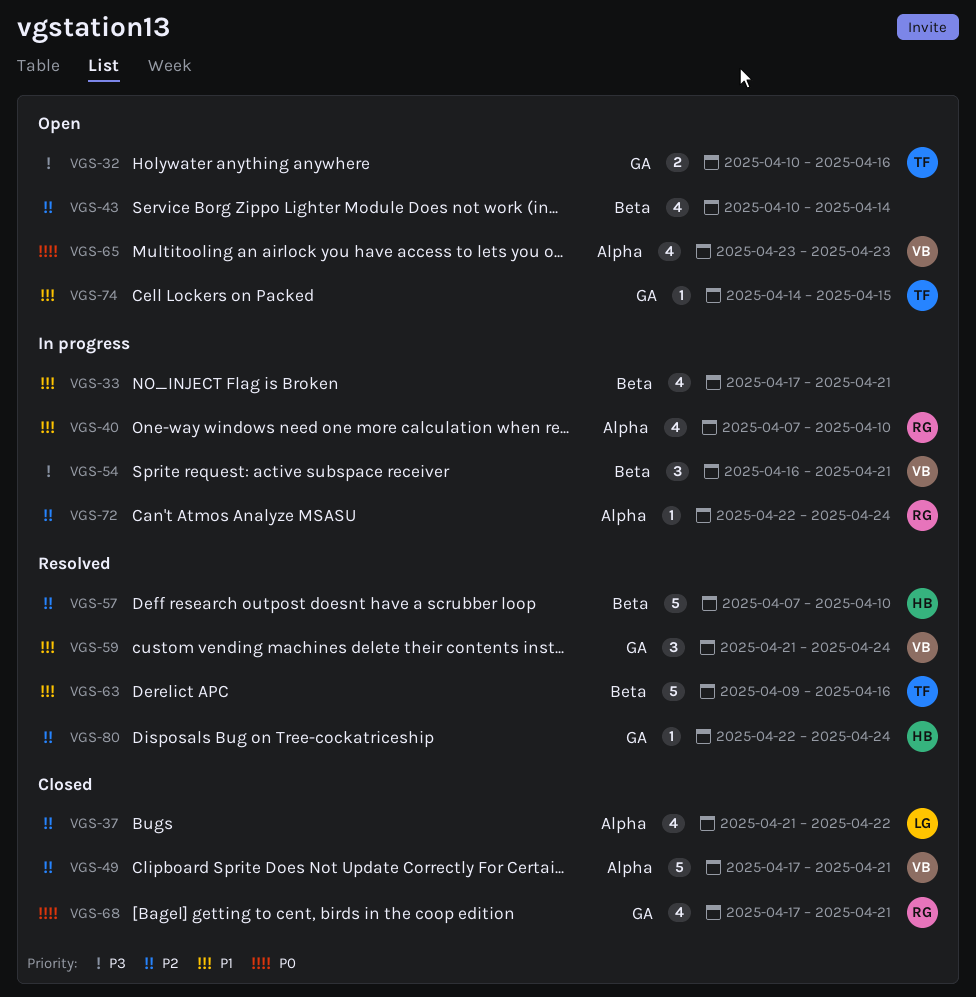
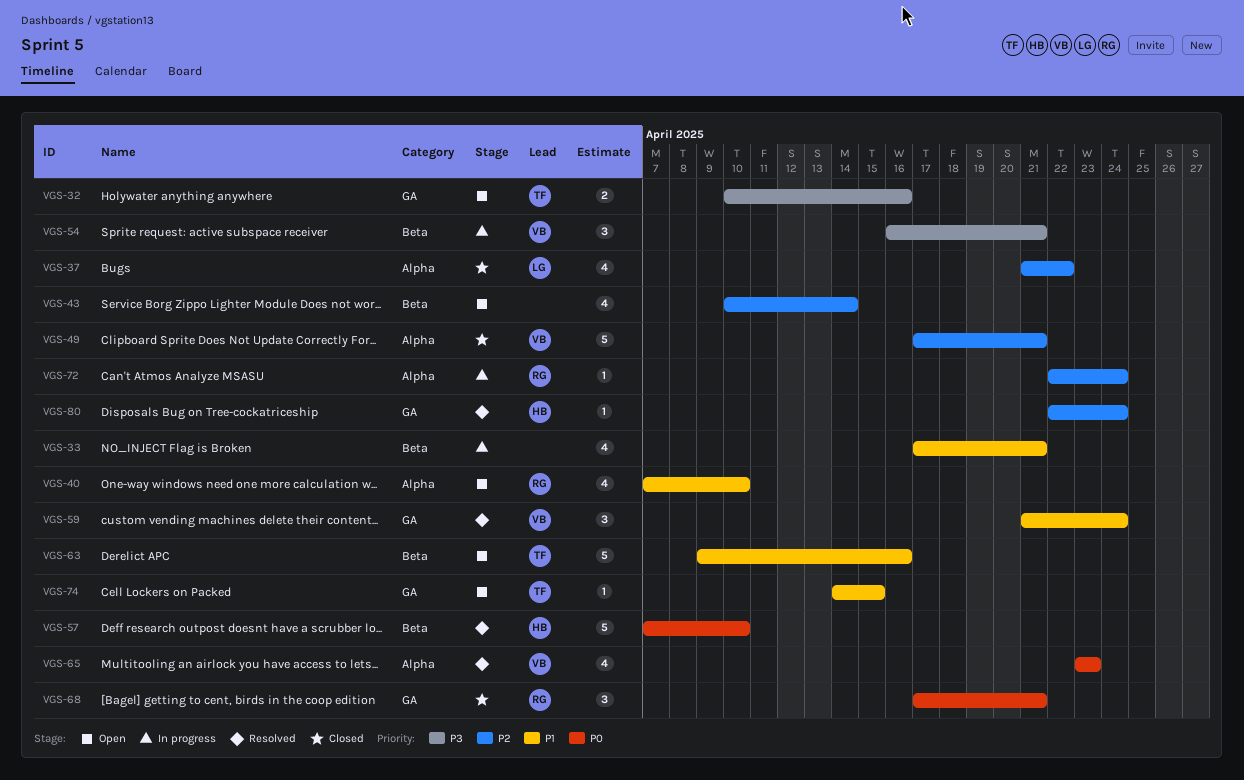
VGS-40, status: In progress -> Open
VGS-57, priority: P2 -> P0
VGS-63, status: Resolved -> Open
VGS-65, status: Open -> Resolved
VGS-68, estimate: 4 -> 3

